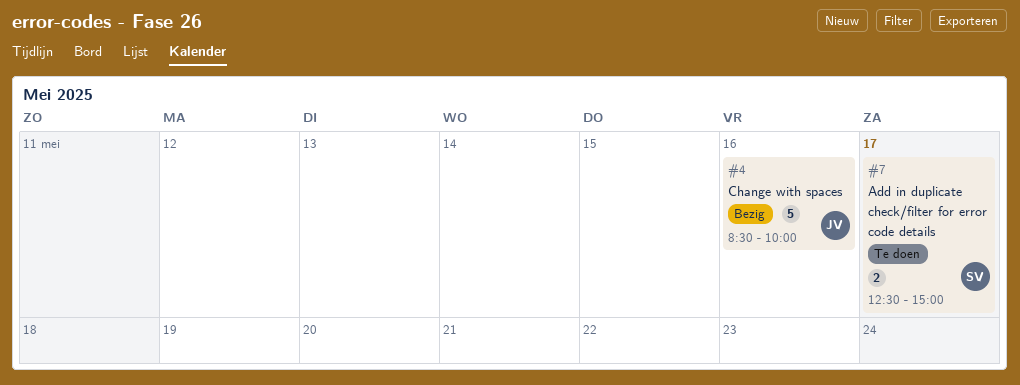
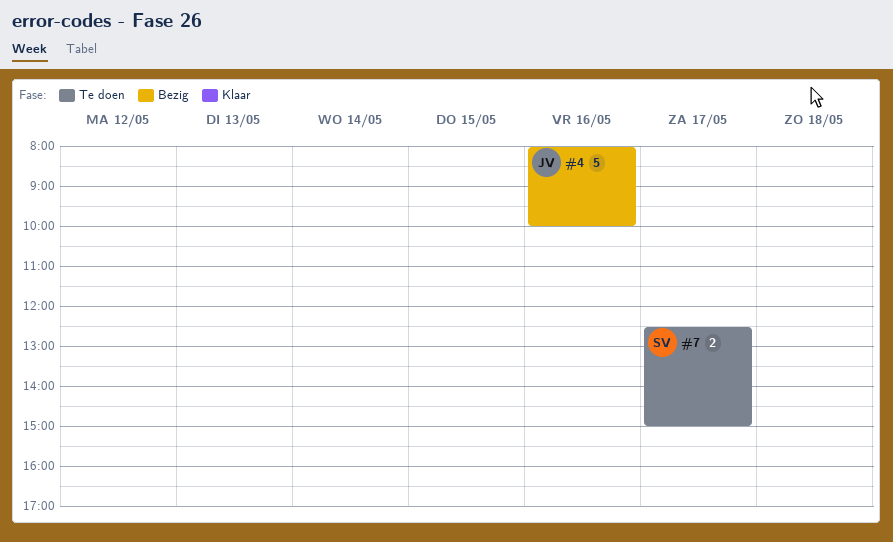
#4, begins: 08:30 -> 08:00

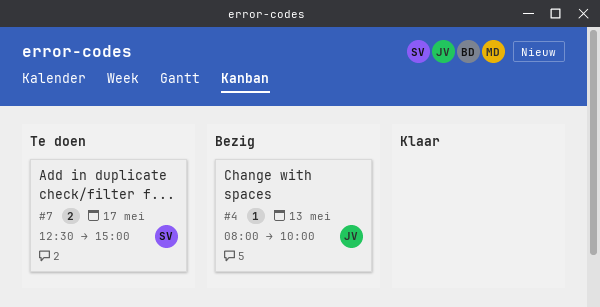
#4, estimate: 5 -> 1
#4, day: May 16 -> May 13

